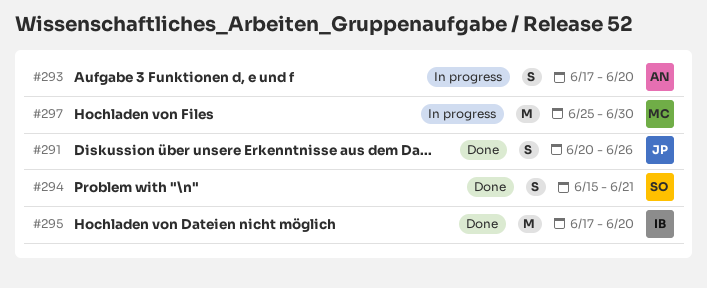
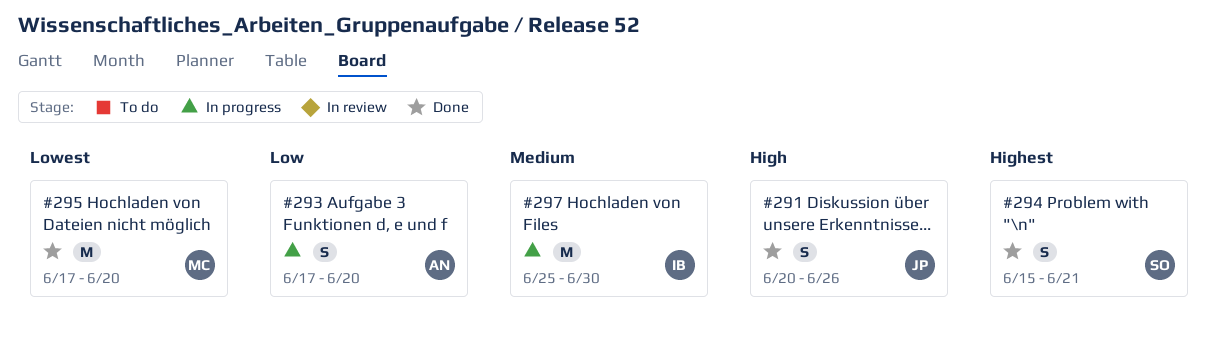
#295, owner: IB -> MC
#297, owner: MC -> IB

